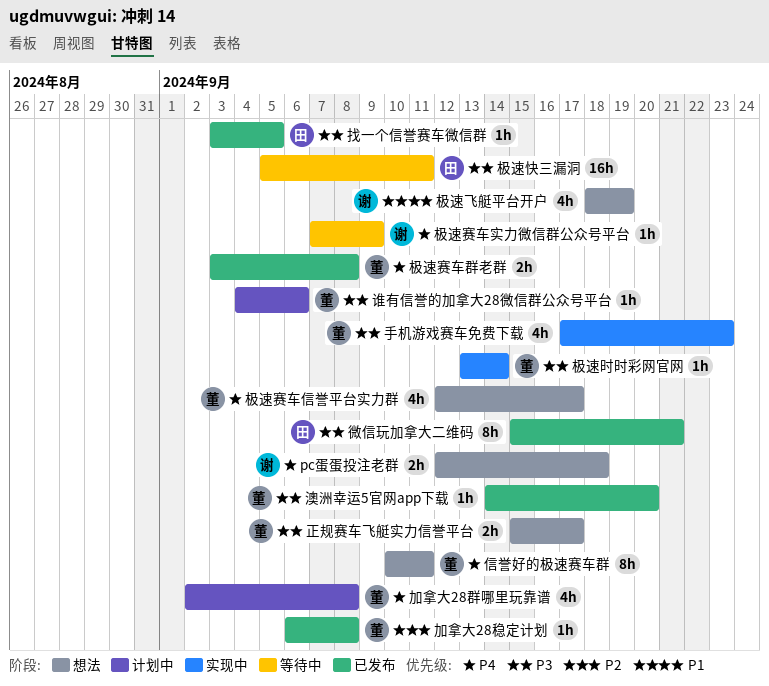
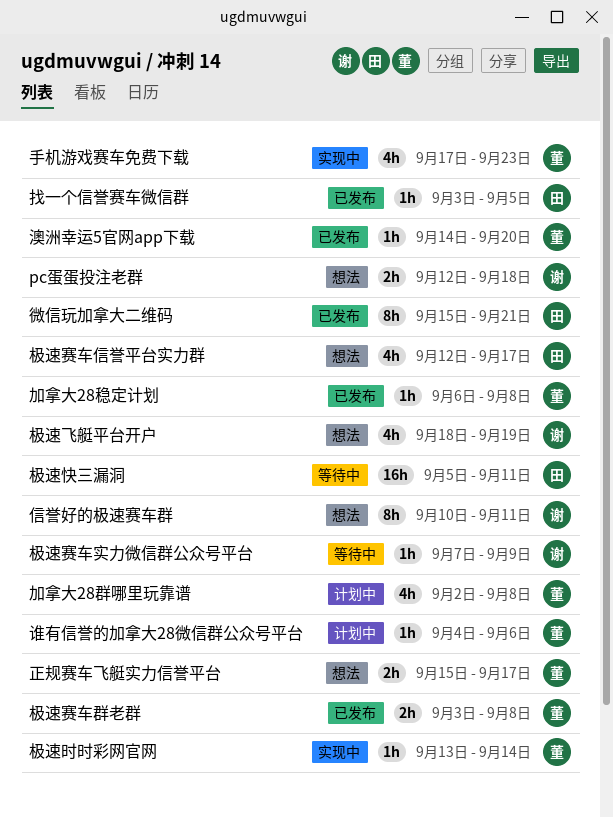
信誉好的极速赛车群, owner: 董 -> 谢
极速赛车信誉平台实力群, owner: 董 -> 田

